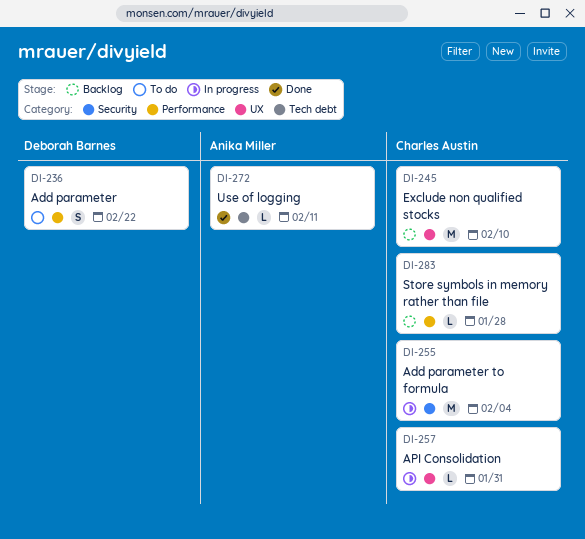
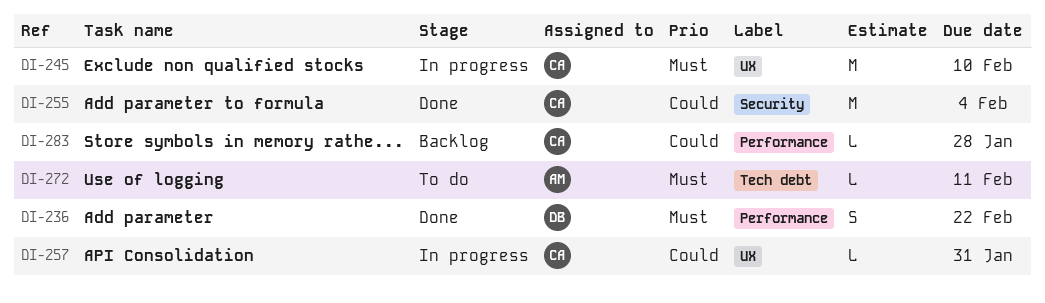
DI-236, status: To do -> Done
DI-245, status: Backlog -> In progress
DI-255, status: In progress -> Done
DI-272, status: Done -> To do

